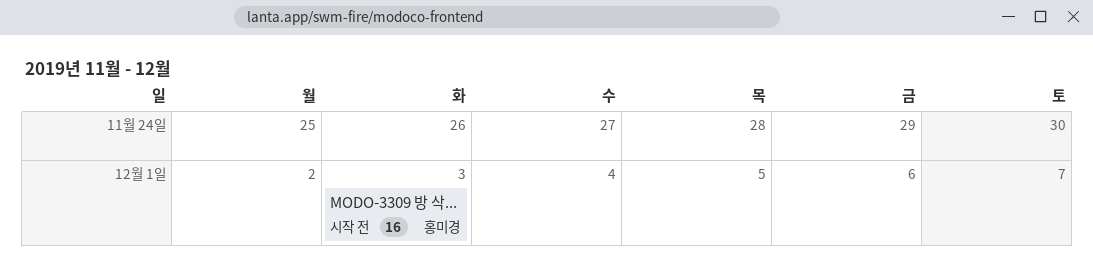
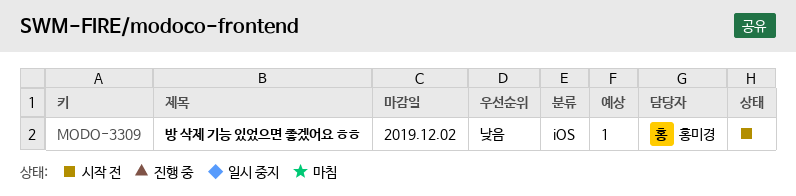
MODO-3309, estimate: 16 -> 1
MODO-3309, due: Dec 3 -> Dec 2

